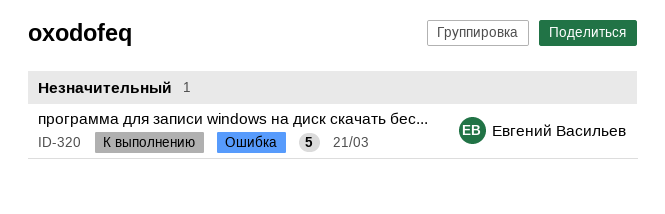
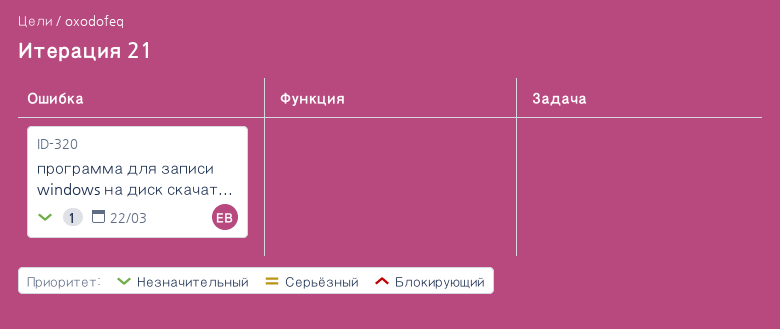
ID-320, estimate: 5 -> 1
ID-320, due: Mar 21 -> Mar 22

